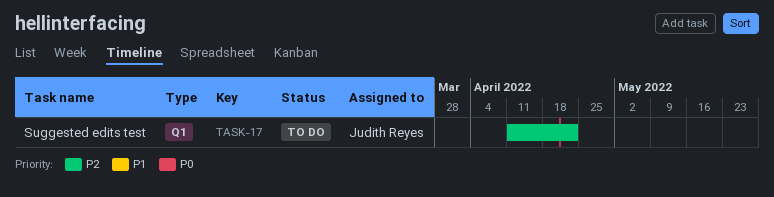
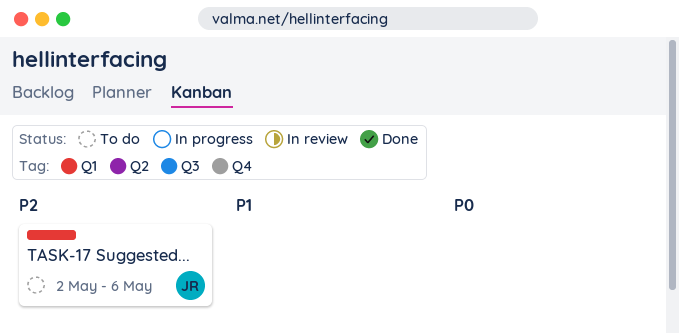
TASK-17, start: Apr 11 -> May 2
TASK-17, due: Apr 22 -> May 6

